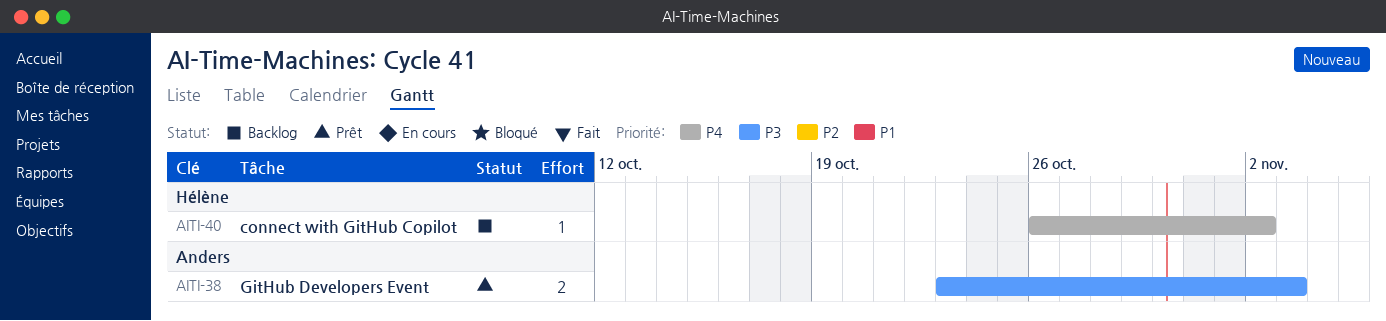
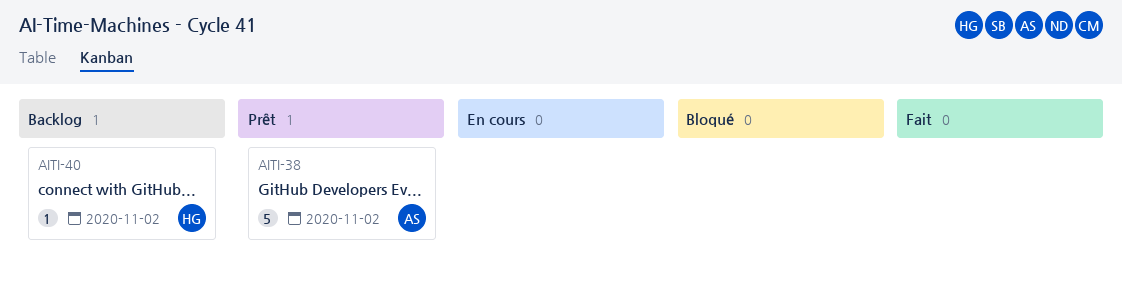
AITI-38, estimate: 2 -> 5
AITI-38, due: Nov 3 -> Nov 2

